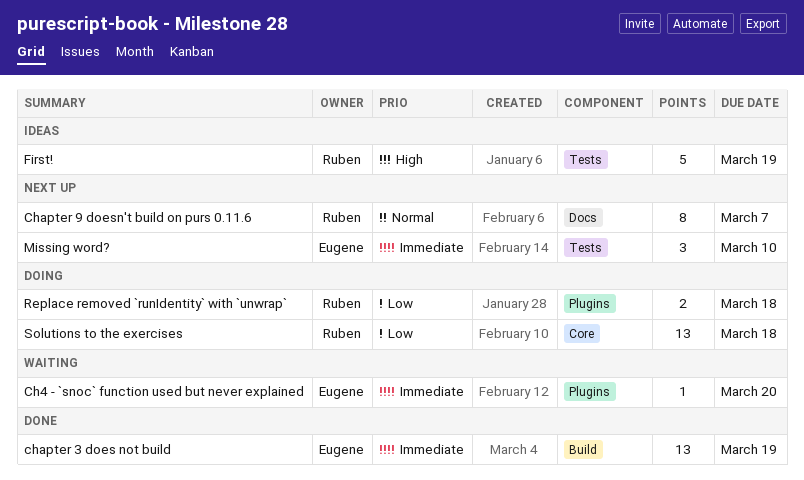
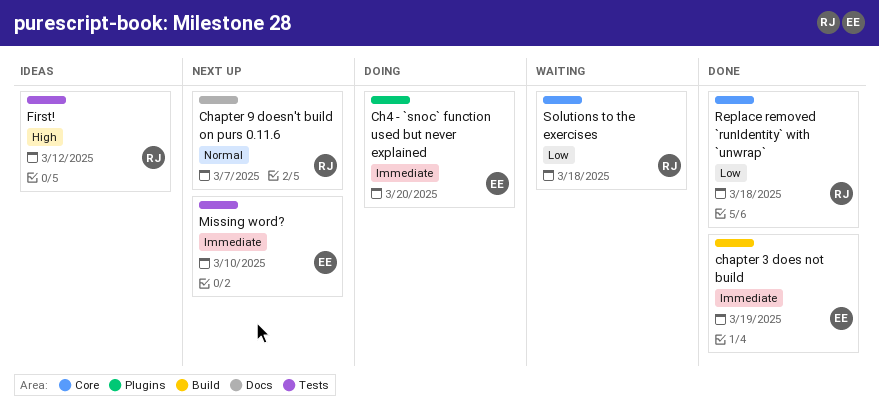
Ch4 - `snoc` function used but never explained, status: Waiting -> Doing
First!, due: Mar 19 -> Mar 12
Replace removed `runIdentity` with `unwrap`, status: Doing -> Done
Replace removed `runIdentity` with `unwrap`, label: Plugins -> Core
Solutions to the exercises, status: Doing -> Waiting

